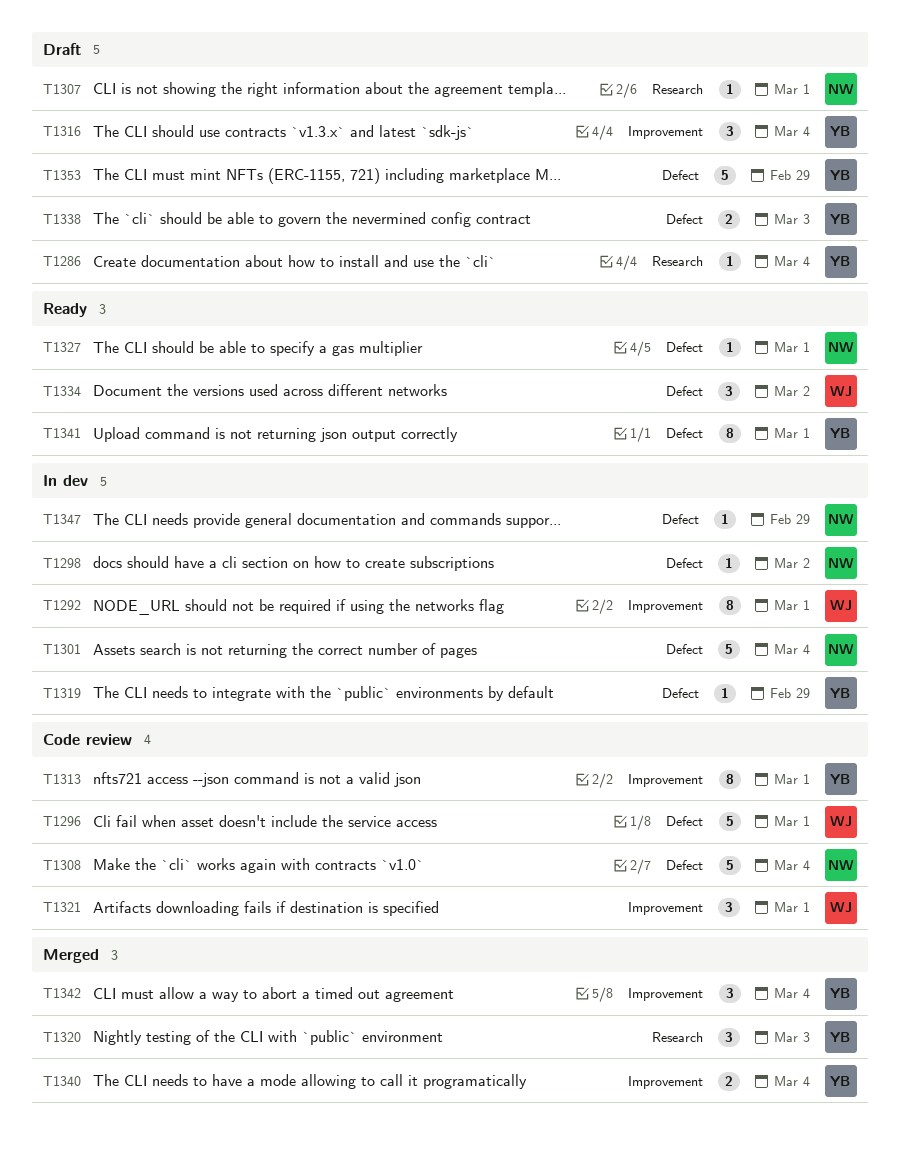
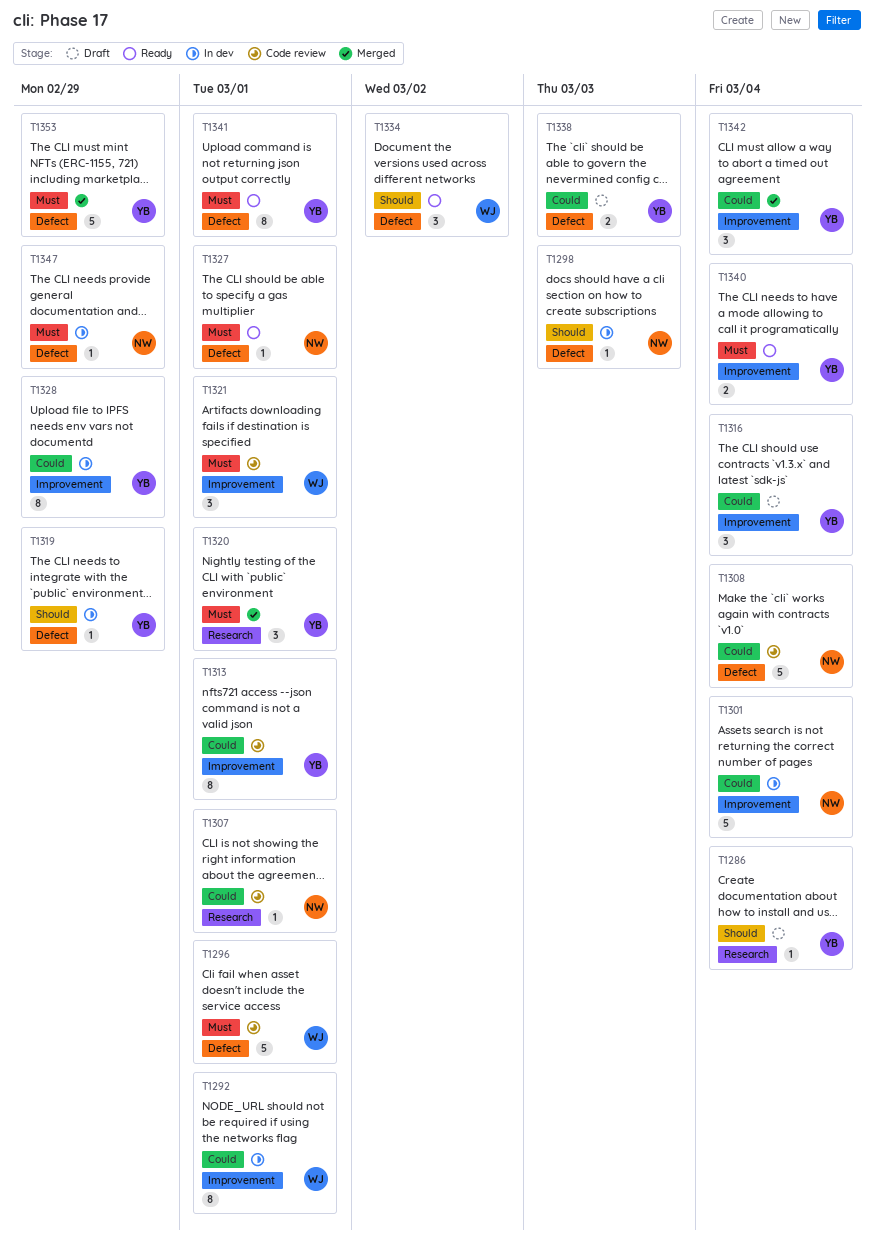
T1298, due: Mar 2 -> Mar 3
T1301, label: Defect -> Improvement
T1307, status: Draft -> Code review
T1320, due: Mar 3 -> Mar 1
T1328: none -> present
T1340, status: Merged -> Ready
T1353, status: Draft -> Merged

